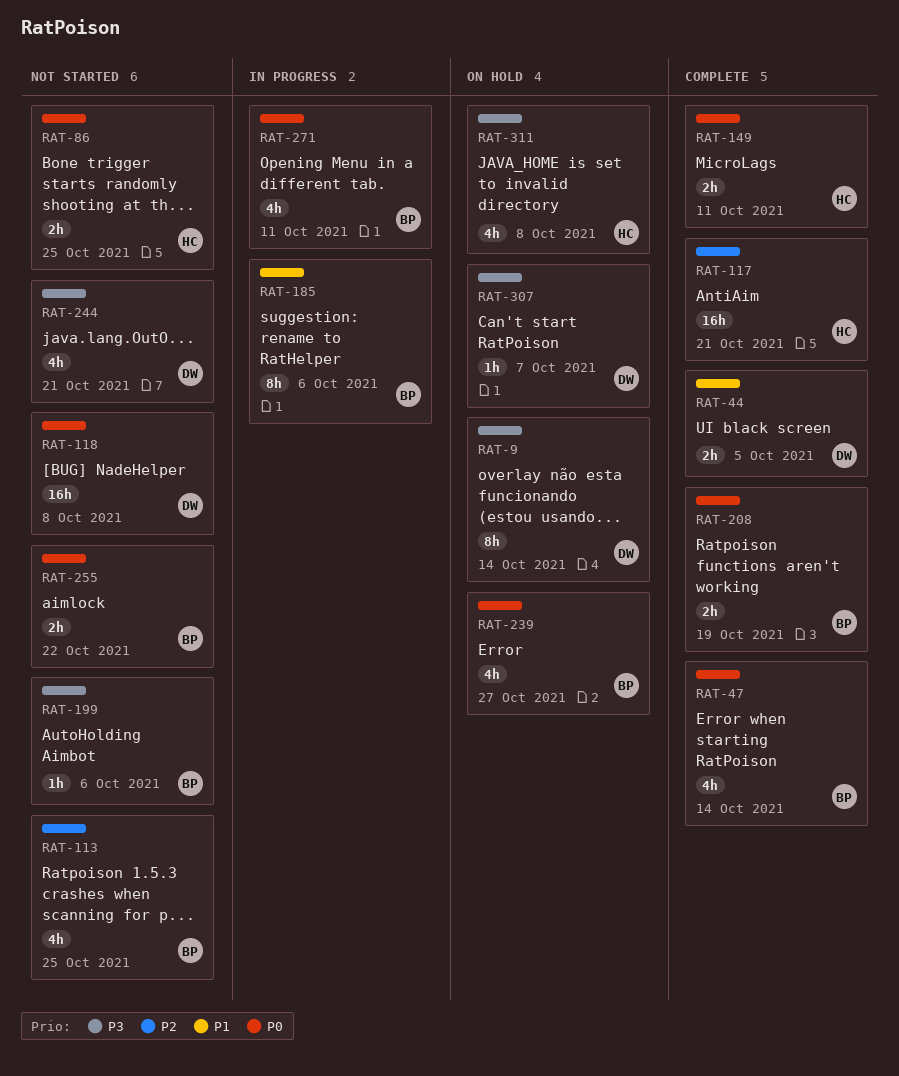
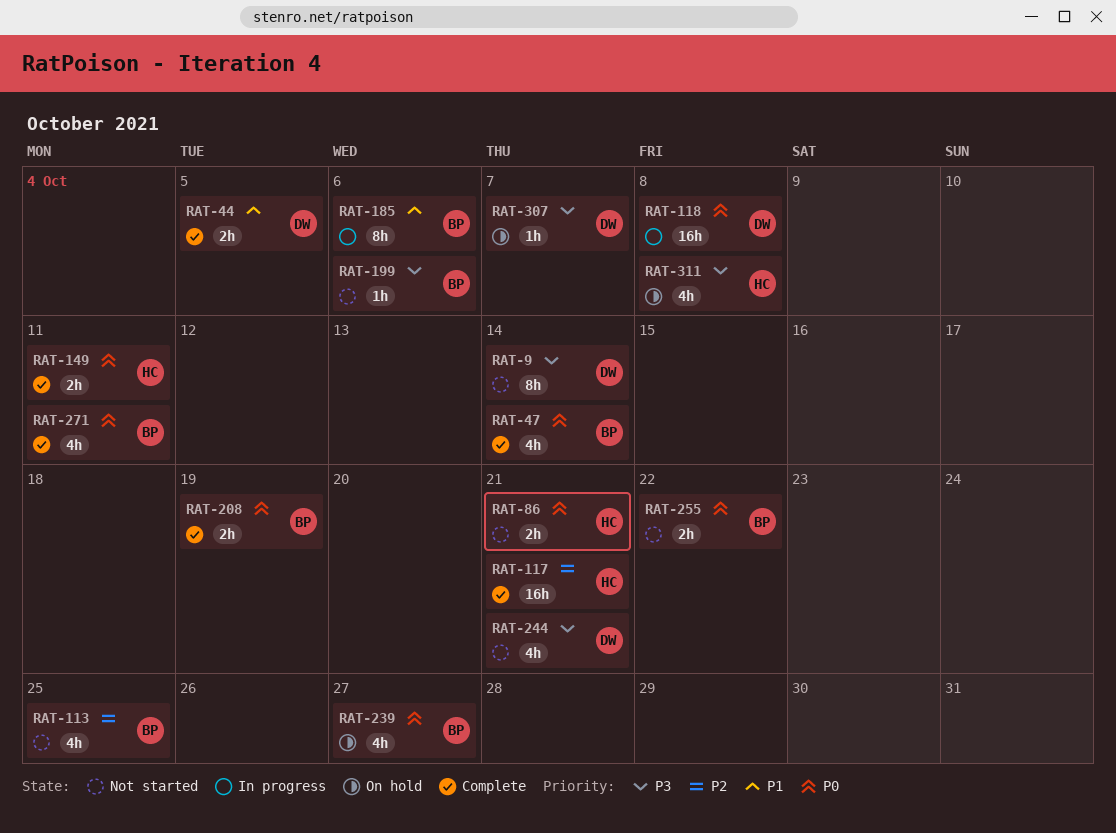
RAT-9, status: On hold -> Not started
RAT-86, due: Oct 25 -> Oct 21
RAT-118, status: Not started -> In progress
RAT-271, status: In progress -> Complete

